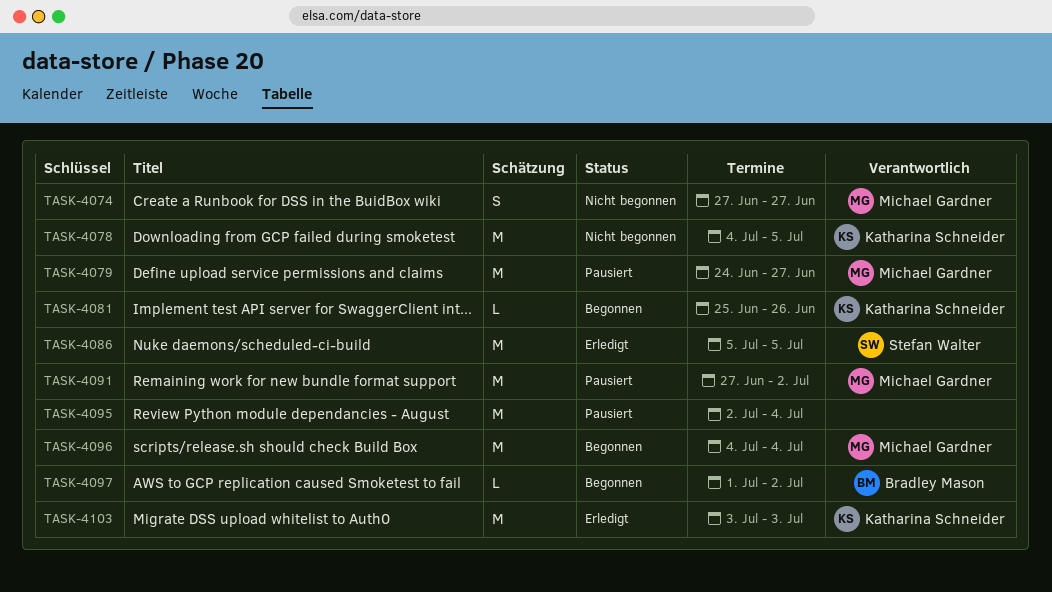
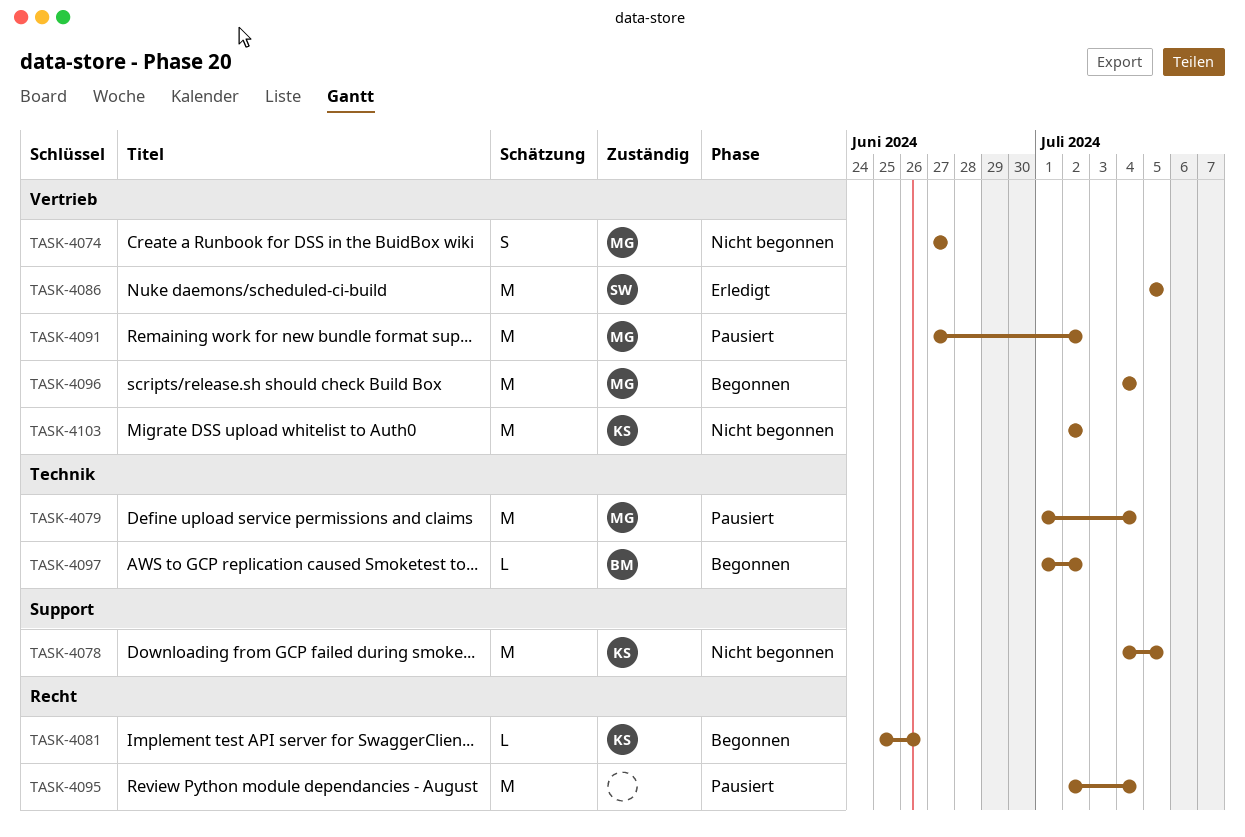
TASK-4079, start: Jun 24 -> Jul 1
TASK-4079, due: Jun 27 -> Jul 4
TASK-4103, status: Erledigt -> Nicht begonnen
TASK-4103, start: Jul 3 -> Jul 2
TASK-4103, due: Jul 3 -> Jul 2

